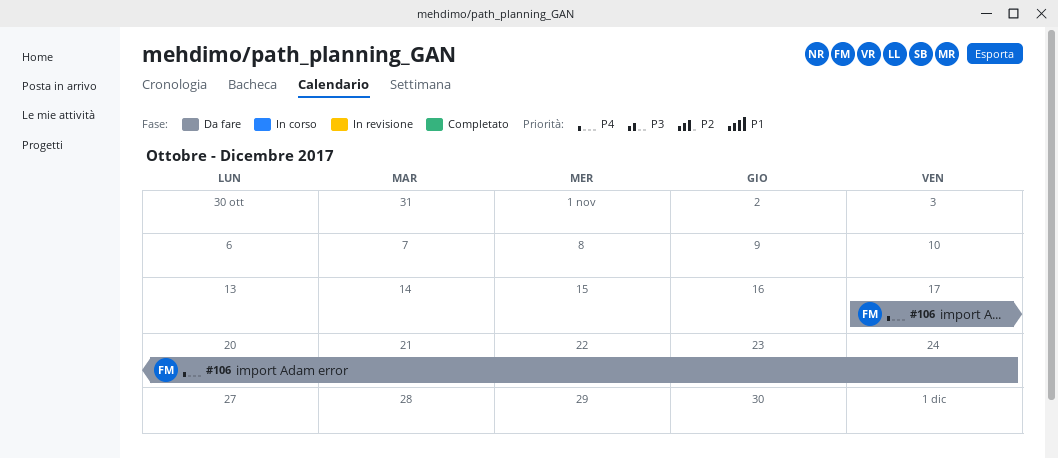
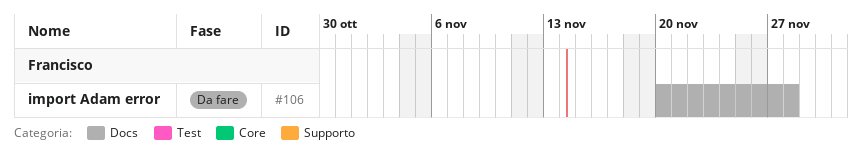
#106, start: Nov 17 -> Nov 20
#106, due: Nov 24 -> Nov 28

